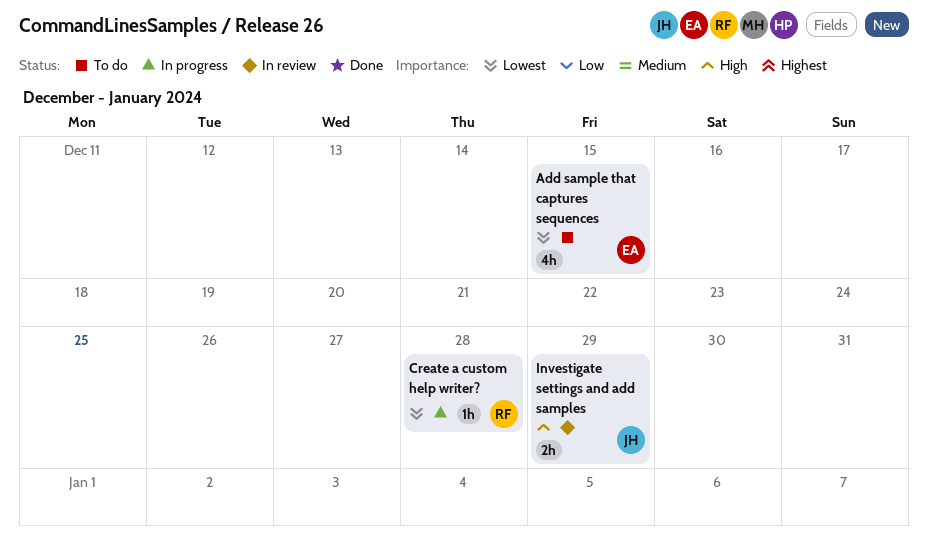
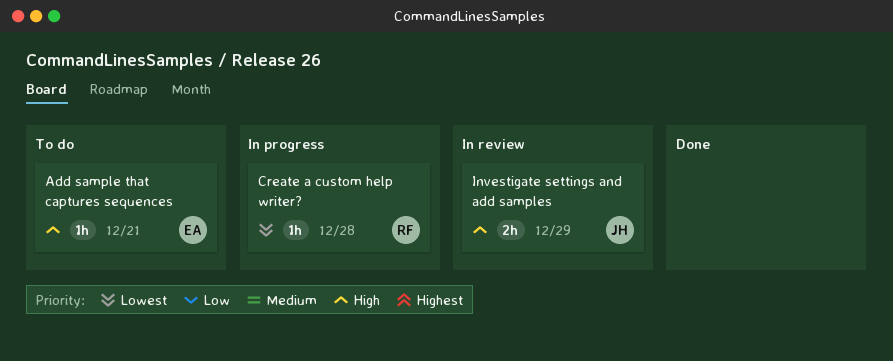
Add sample that captures sequences, priority: Lowest -> High
Add sample that captures sequences, estimate: 4h -> 1h
Add sample that captures sequences, due: Dec 15 -> Dec 21

